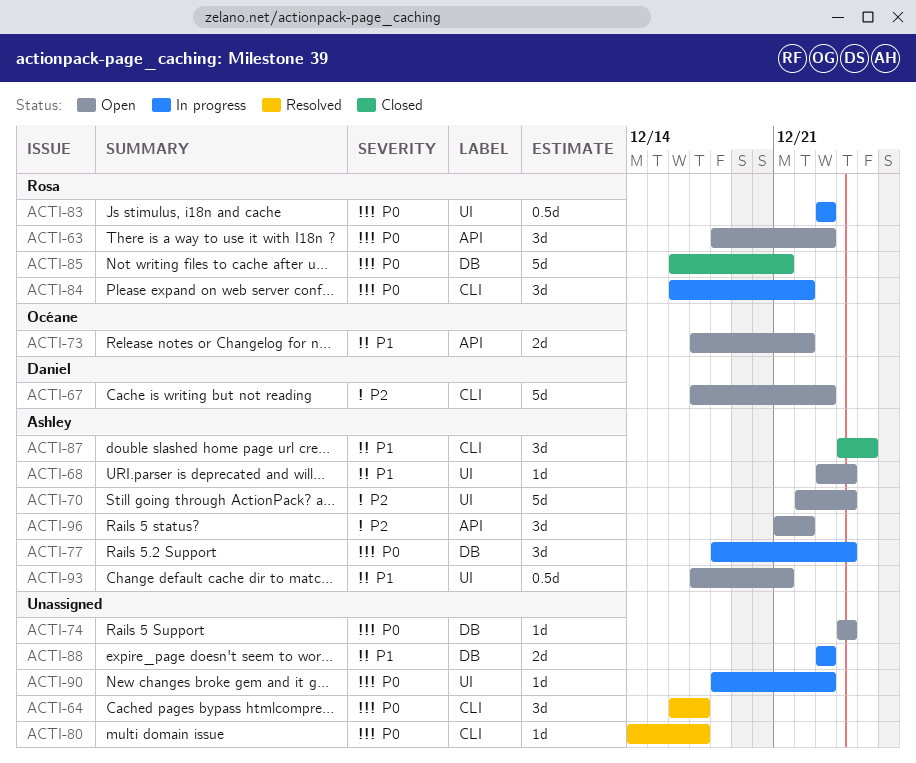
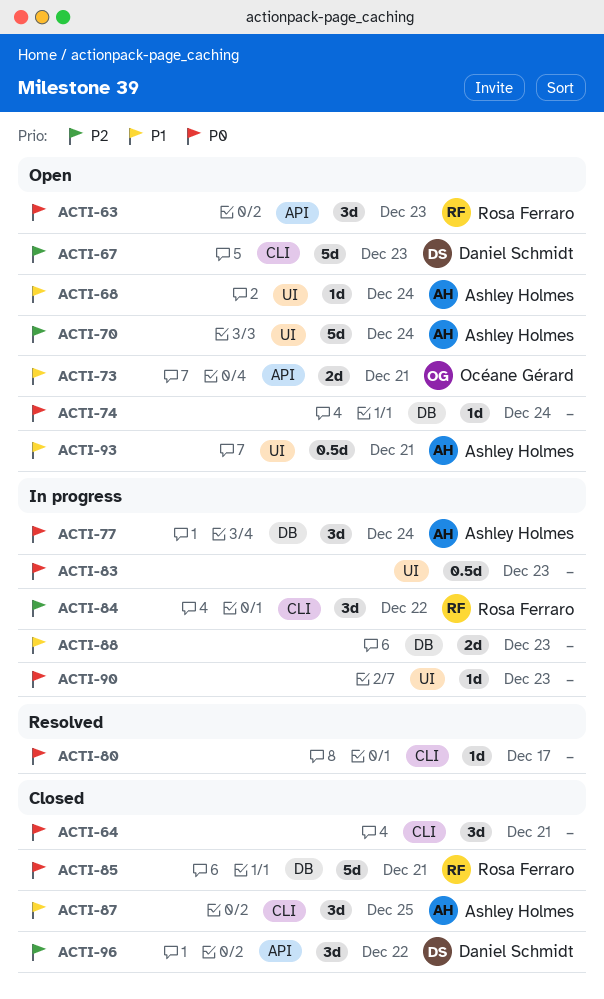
ACTI-64, status: Resolved -> Closed
ACTI-64, due: Dec 17 -> Dec 21
ACTI-73, due: Dec 22 -> Dec 21
ACTI-83, owner: Rosa Ferraro -> none
ACTI-84, priority: P0 -> P2
ACTI-96, status: Open -> Closed
ACTI-96, owner: Ashley Holmes -> Daniel Schmidt

